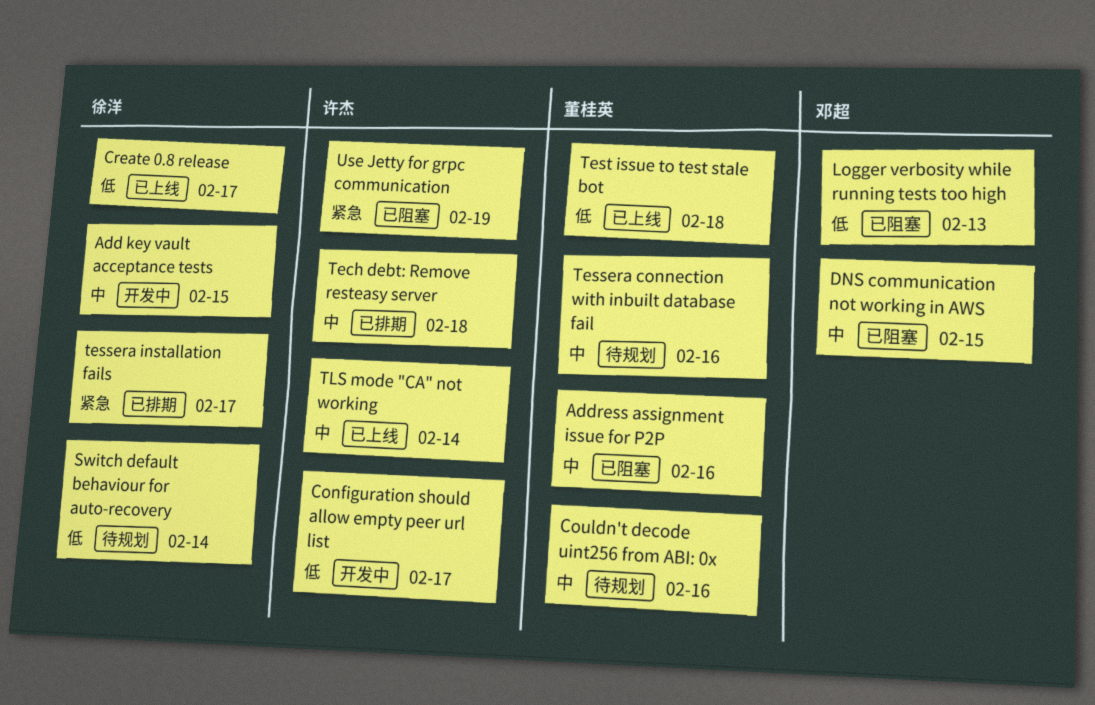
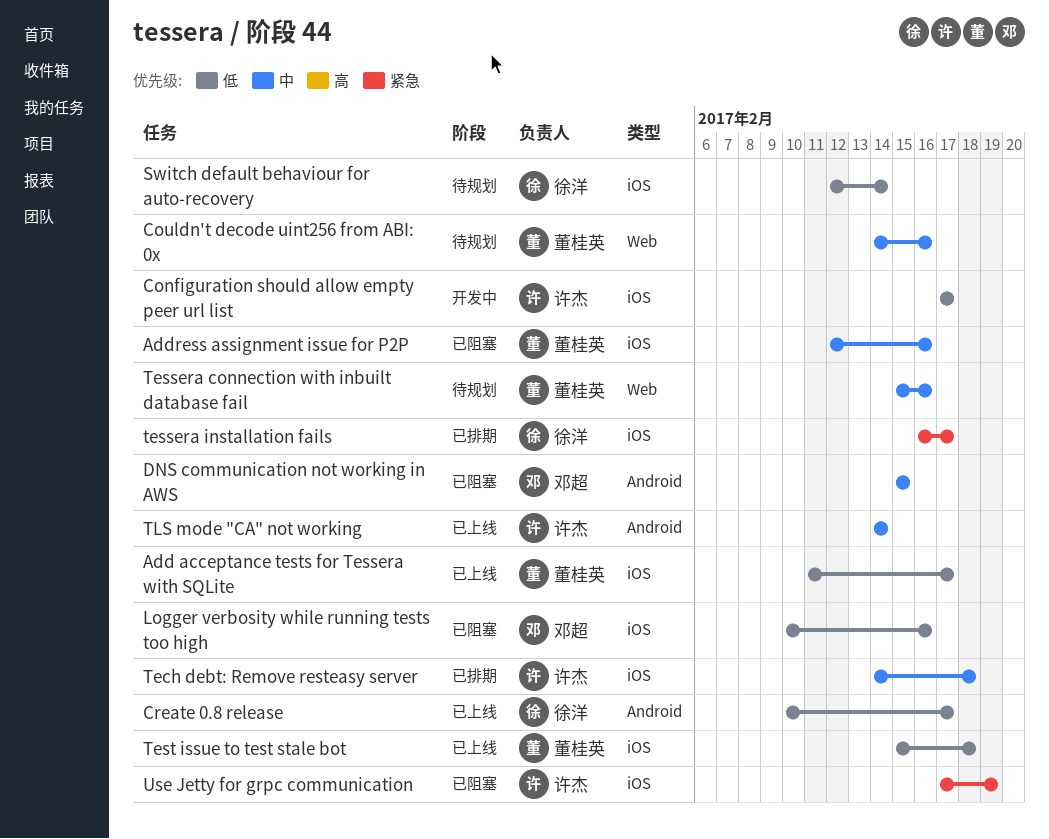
Add acceptance tests for Tessera with SQLite: none -> present
Add key vault acceptance tests: present -> none
Logger verbosity while running tests too high, due: Feb 13 -> Feb 16

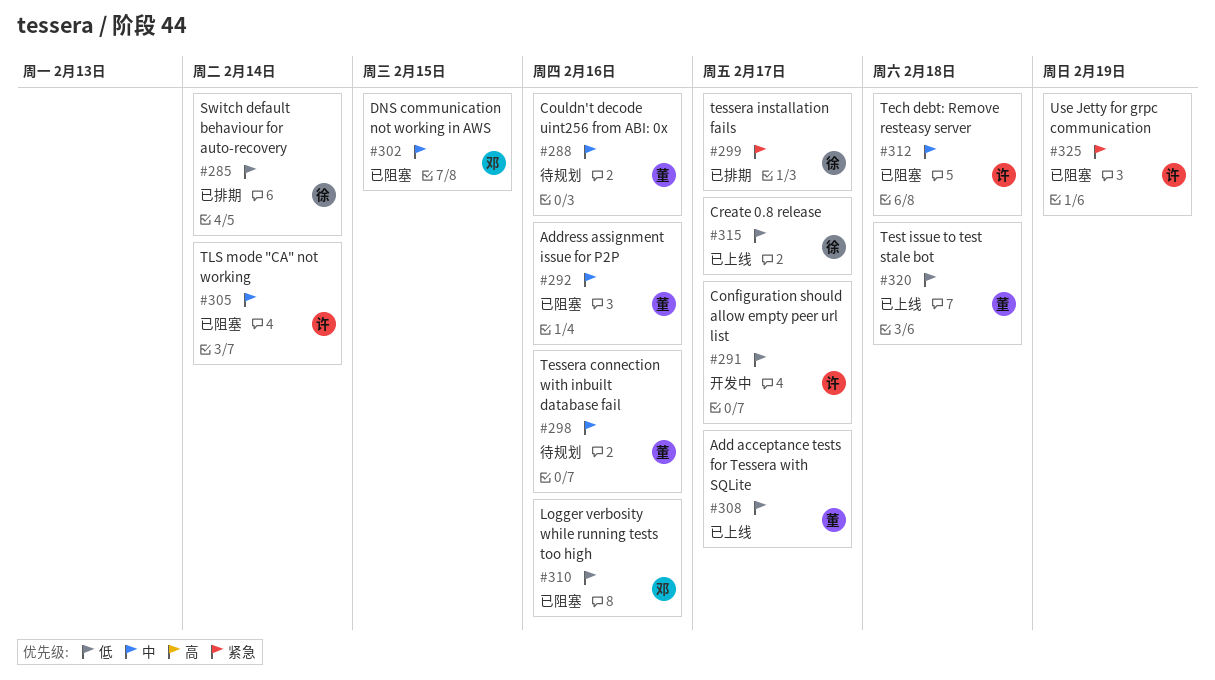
Switch default behaviour for auto-recovery, status: 待规划 -> 已排期
Tech debt: Remove resteasy server, status: 已排期 -> 已阻塞
TLS mode "CA" not working, status: 已上线 -> 已阻塞

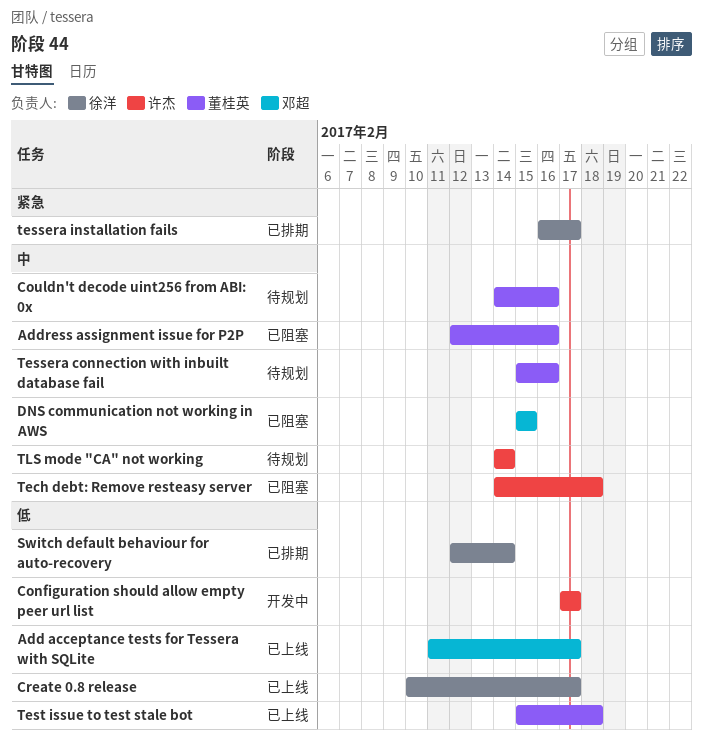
Add acceptance tests for Tessera with SQLite, owner: 董桂英 -> 邓超
Logger verbosity while running tests too high: present -> none
TLS mode "CA" not working, status: 已阻塞 -> 待规划
Use Jetty for grpc communication: present -> none

